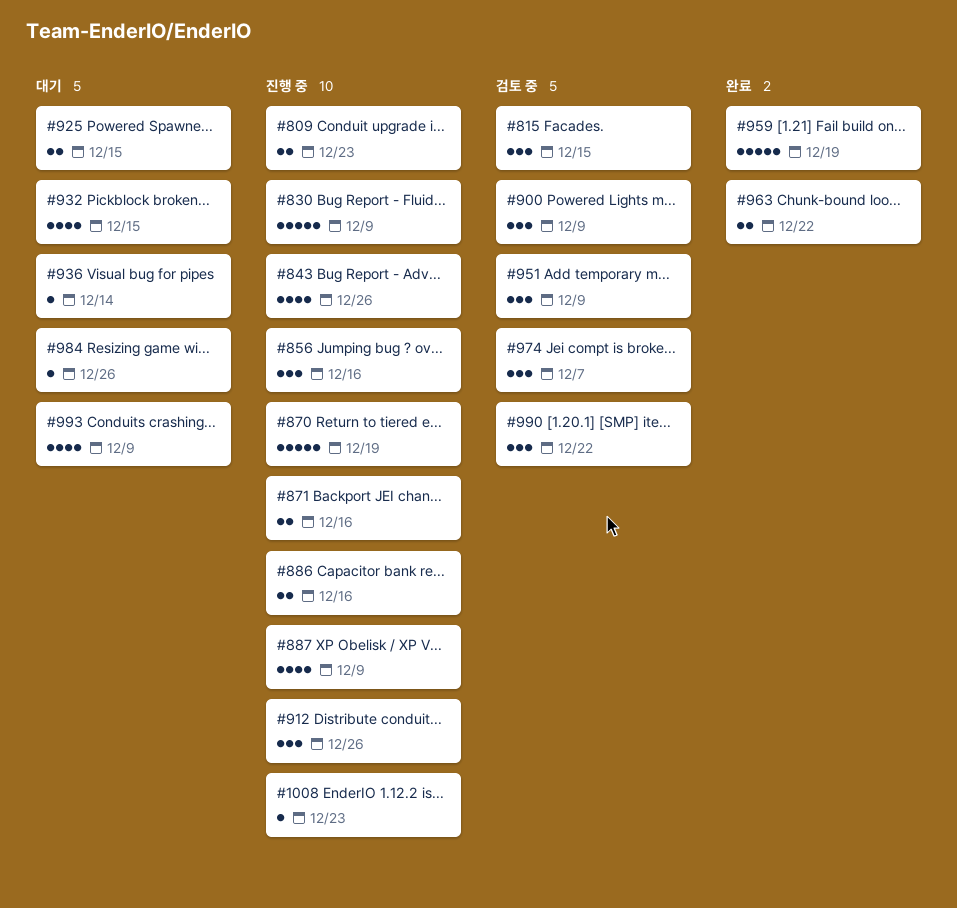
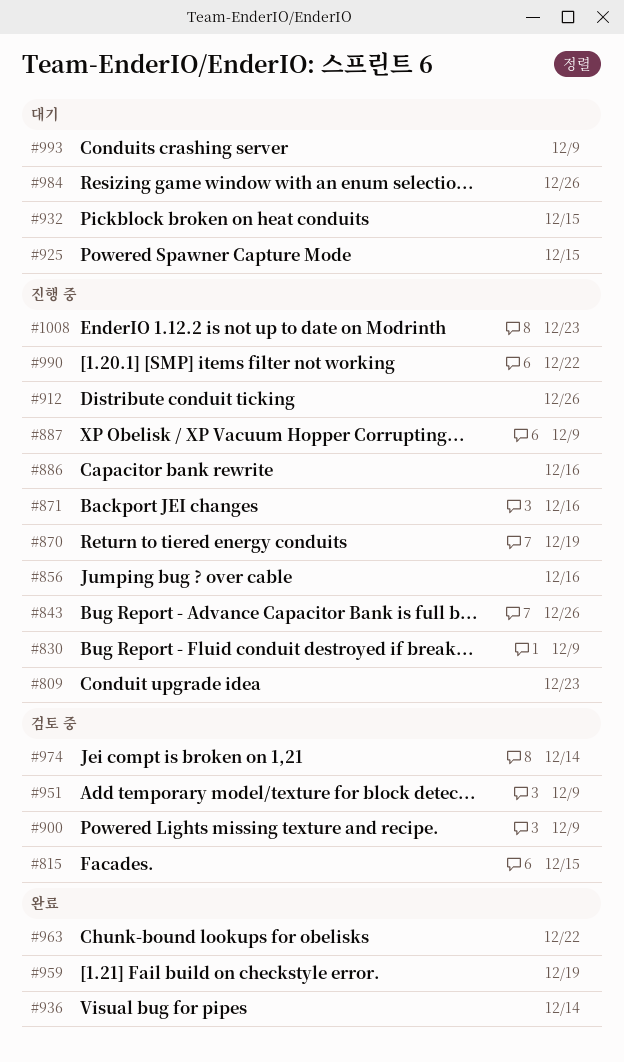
#936, status: 대기 -> 완료
#974, due: Dec 7 -> Dec 14
#990, status: 검토 중 -> 진행 중

